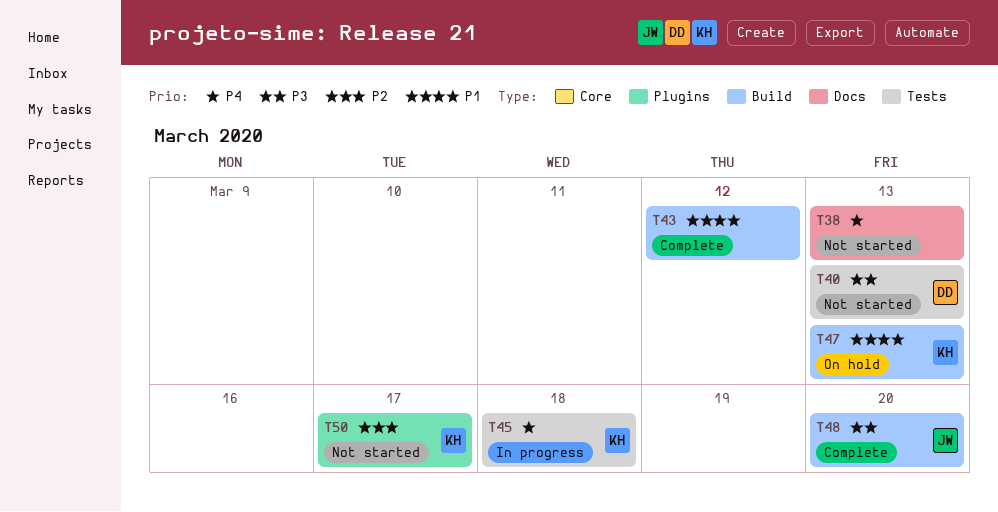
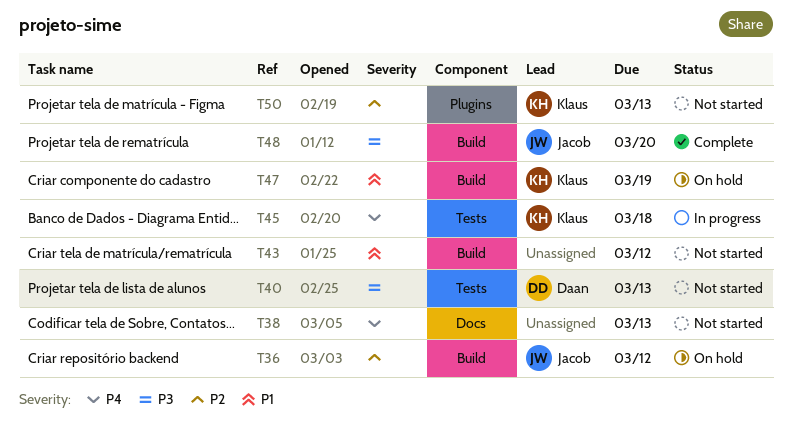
T36: none -> present
T43, status: Complete -> Not started
T47, due: Mar 13 -> Mar 19
T50, due: Mar 17 -> Mar 13

